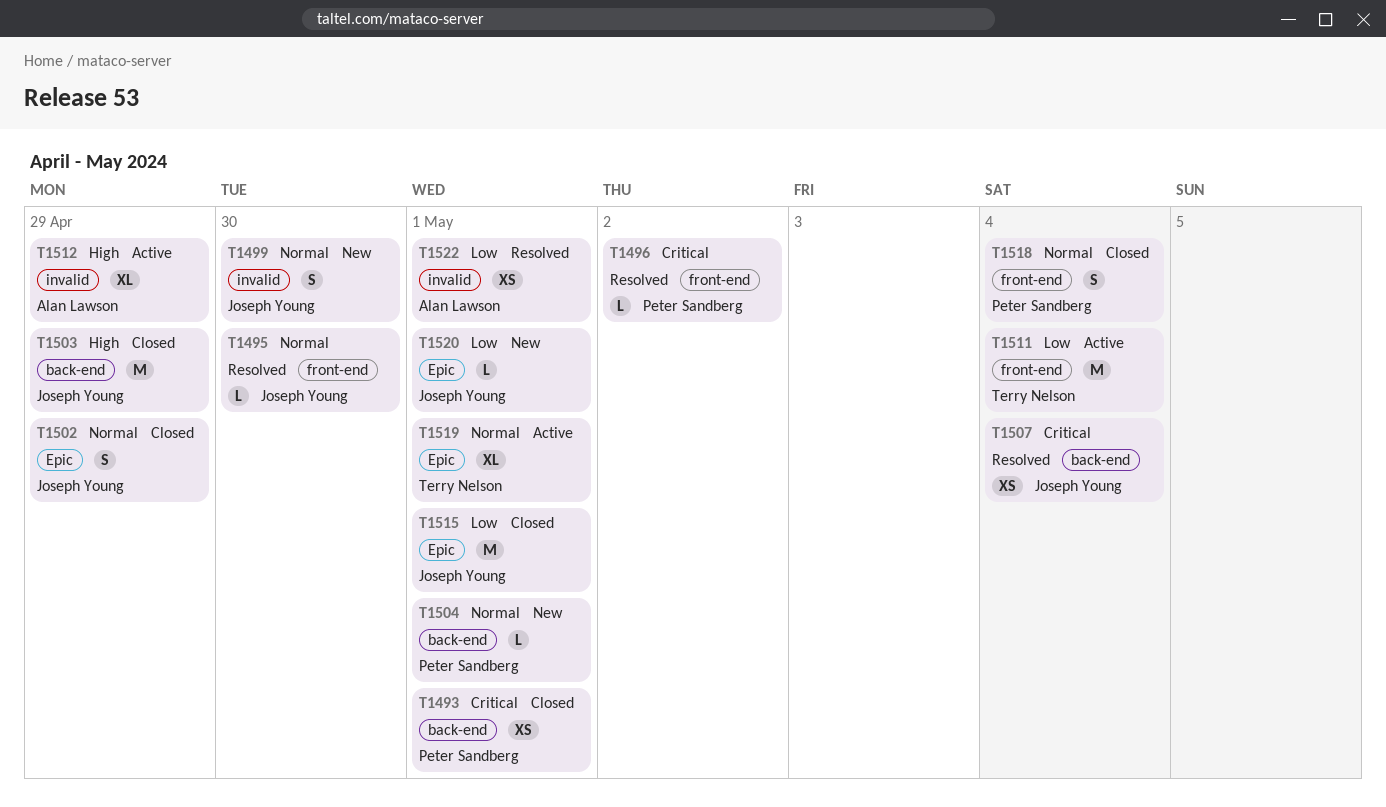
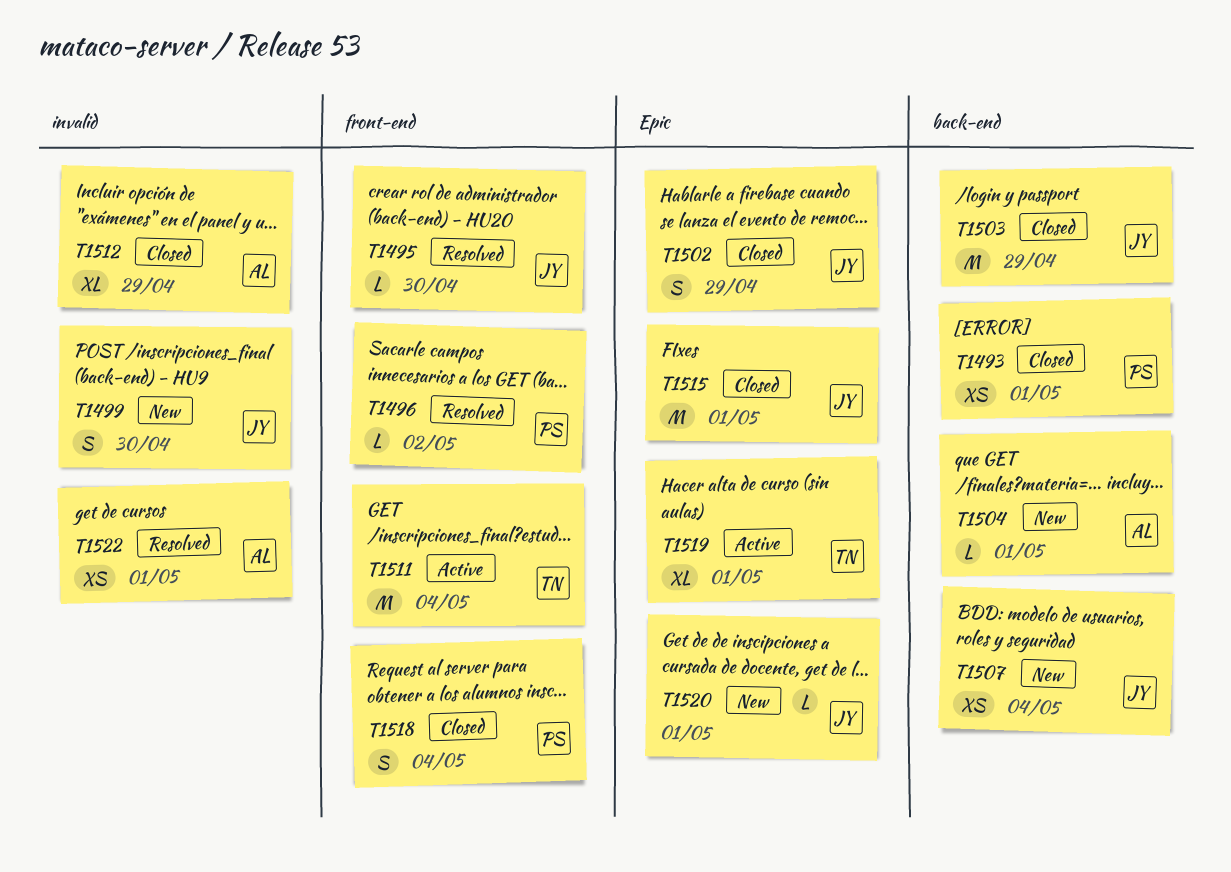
T1504, owner: Peter Sandberg -> Alan Lawson
T1507, status: Resolved -> New
T1512, status: Active -> Closed

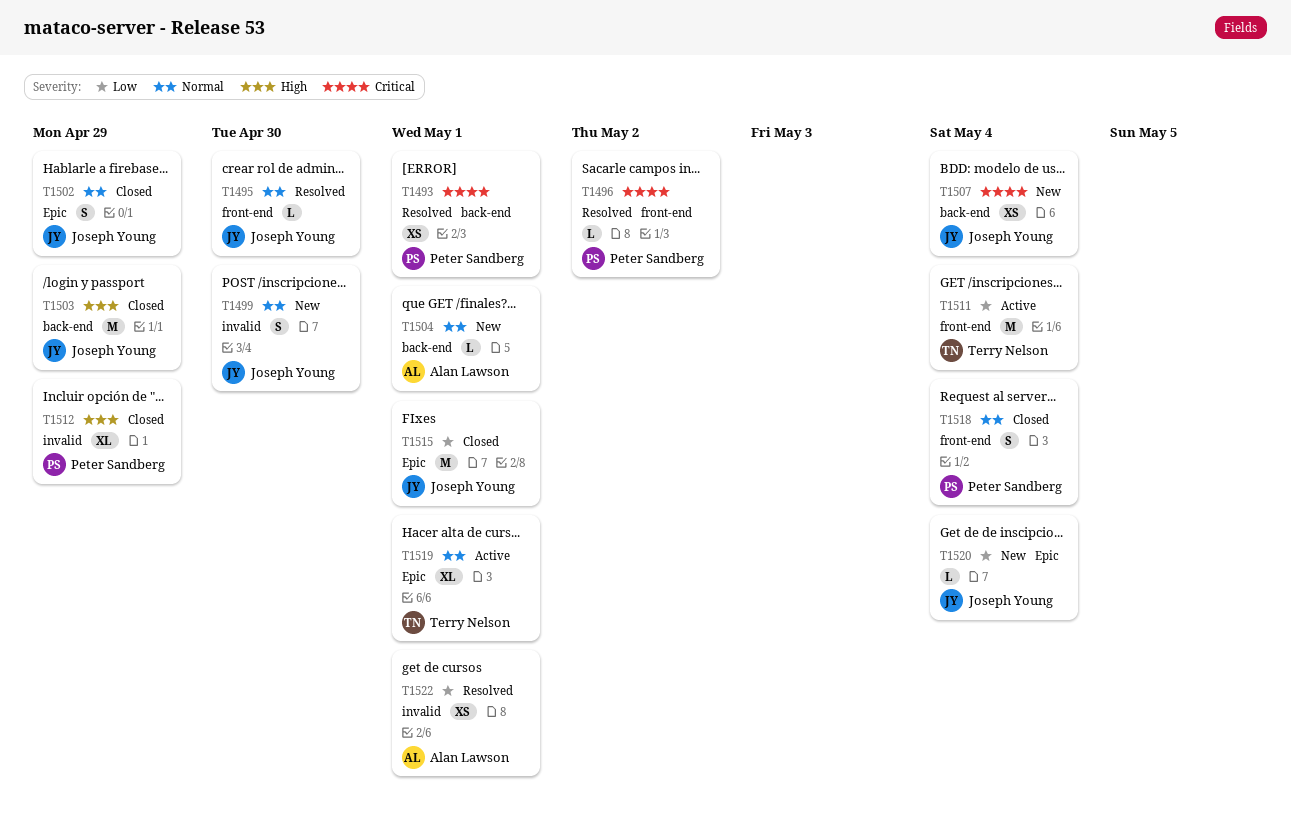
T1493, status: Closed -> Resolved
T1512, owner: Alan Lawson -> Peter Sandberg
T1520, due: May 1 -> May 4

